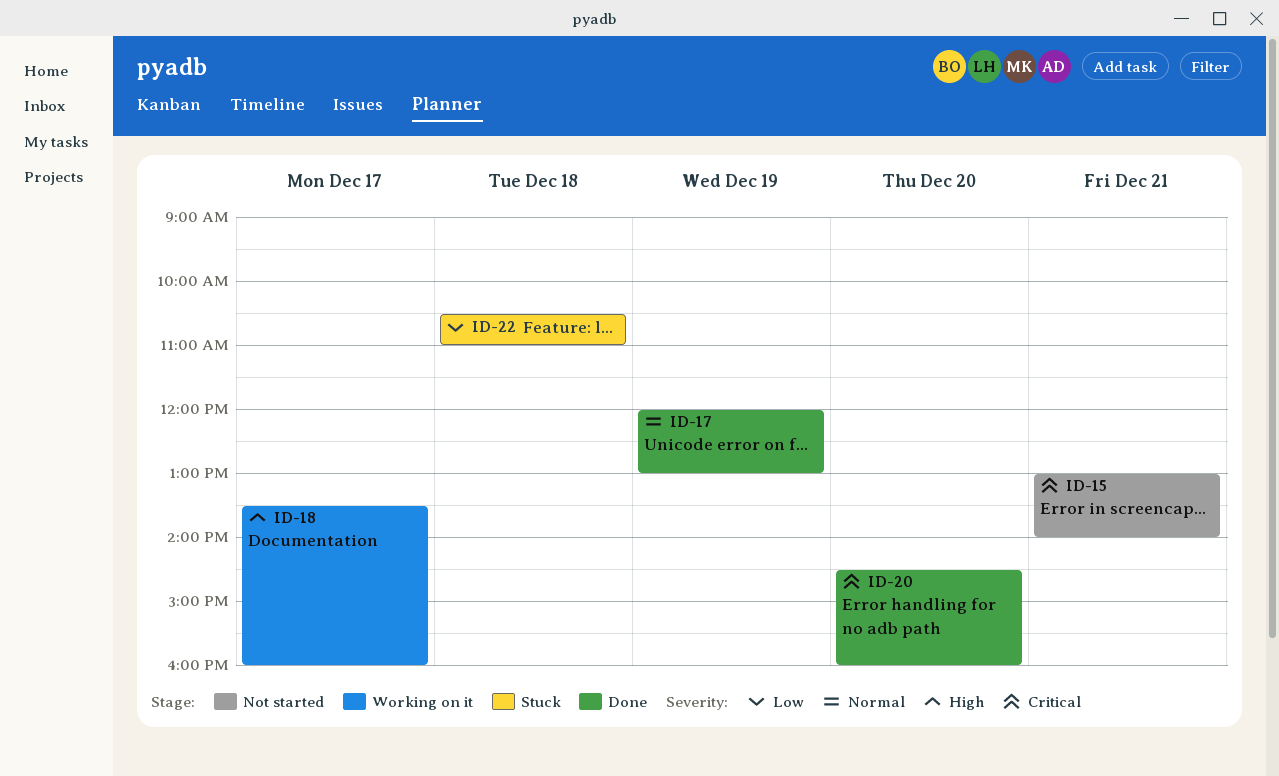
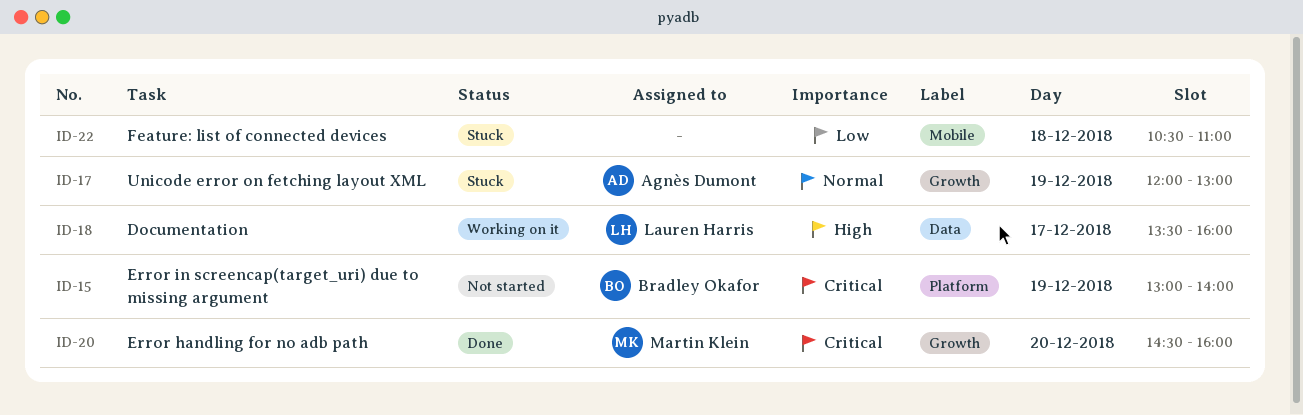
ID-15, day: Dec 21 -> Dec 19
ID-17, status: Done -> Stuck

